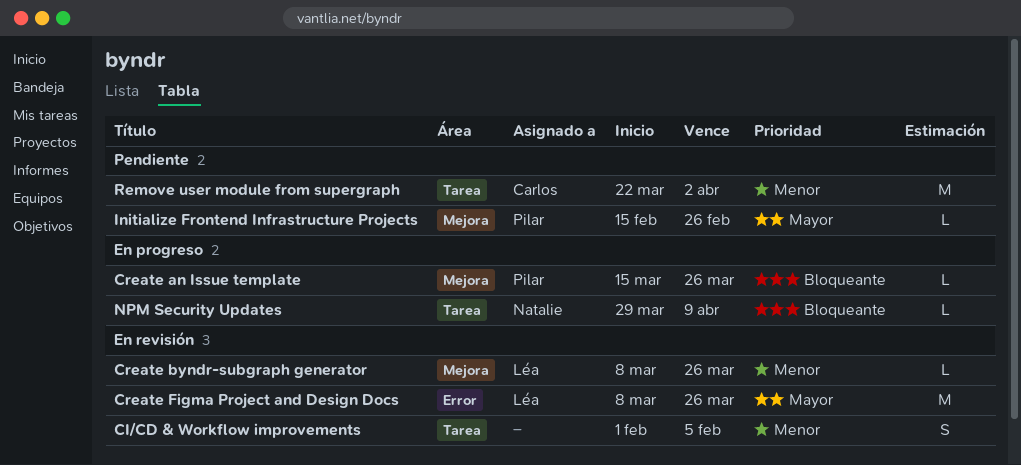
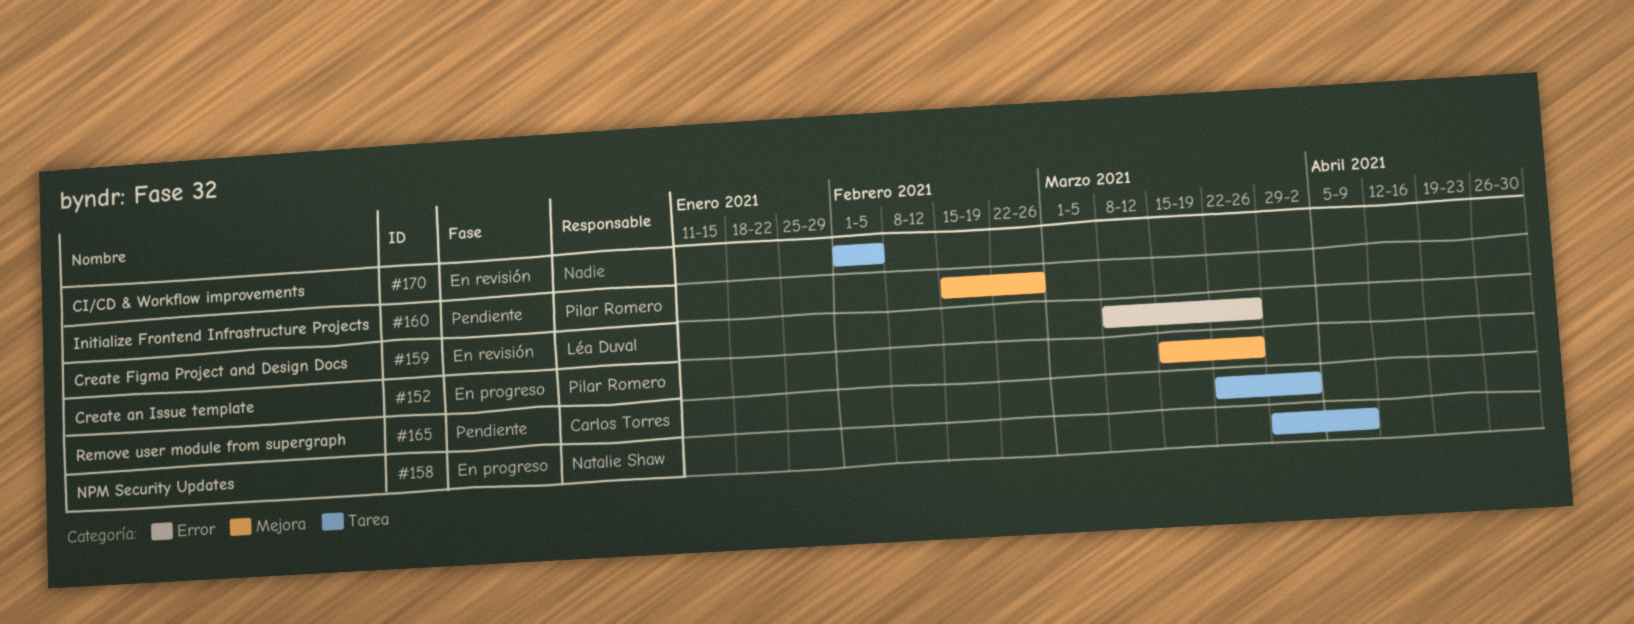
Create byndr-subgraph generator: present -> none

